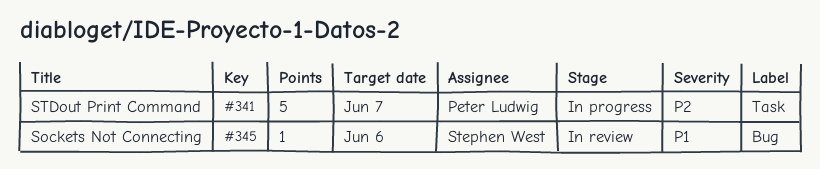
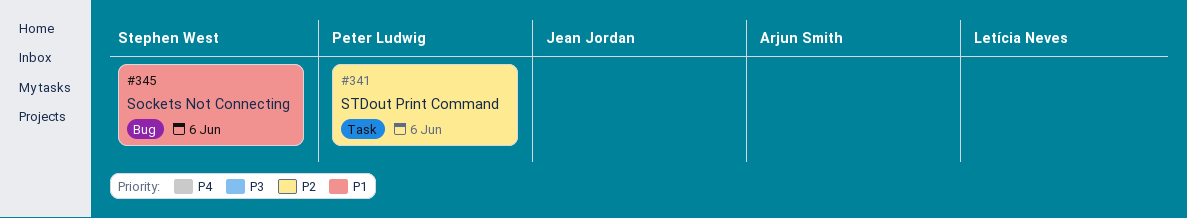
#341, due: Jun 7 -> Jun 6

